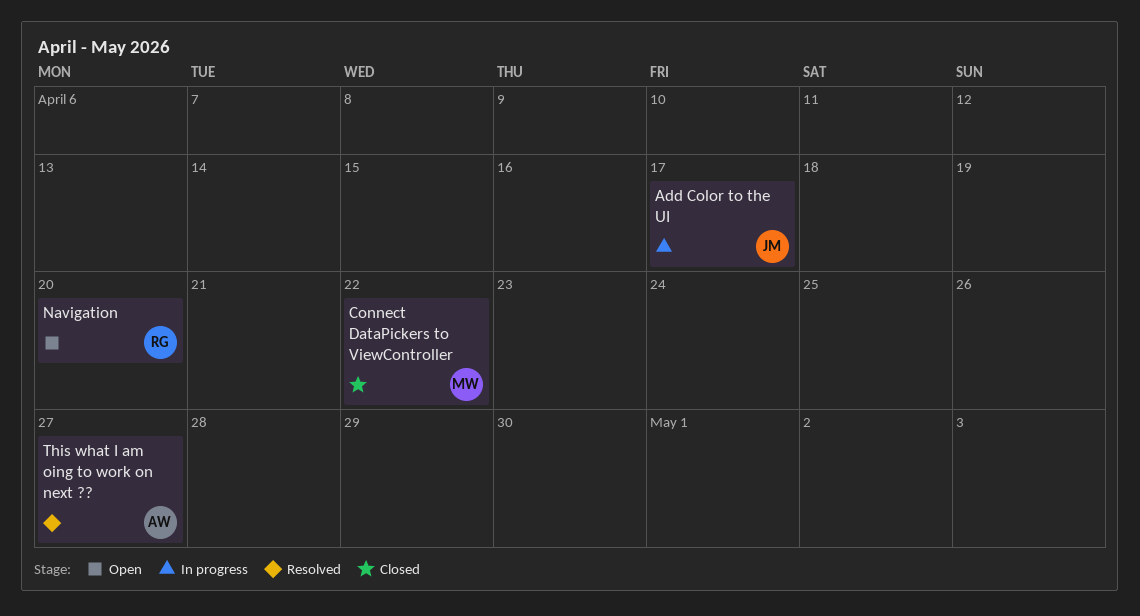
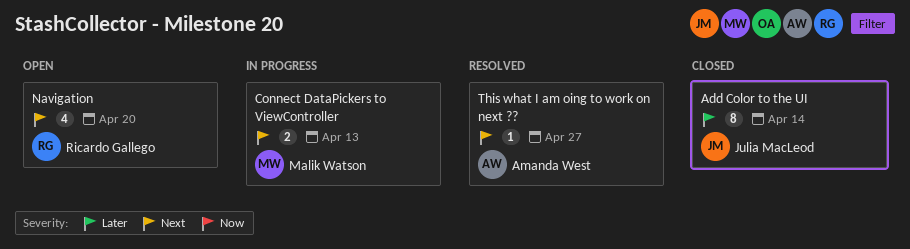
Add Color to the UI, status: In progress -> Closed
Add Color to the UI, due: Apr 17 -> Apr 14
Connect DataPickers to ViewController, status: Closed -> In progress
Connect DataPickers to ViewController, due: Apr 22 -> Apr 13

